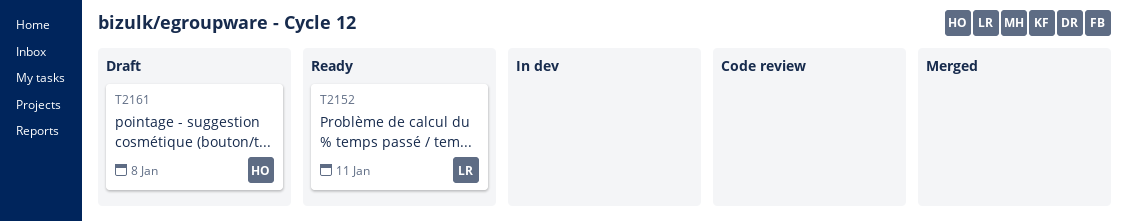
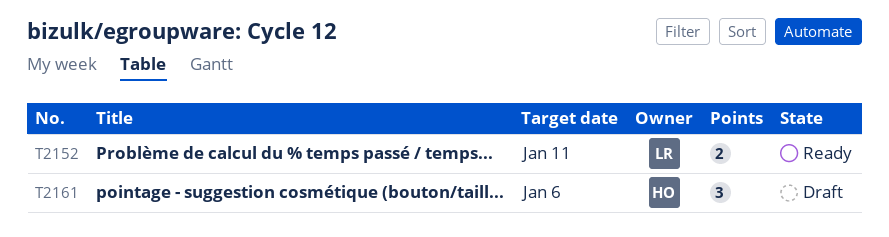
T2161, due: Jan 8 -> Jan 6

